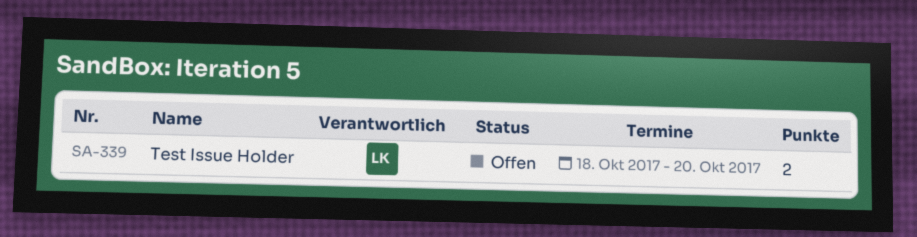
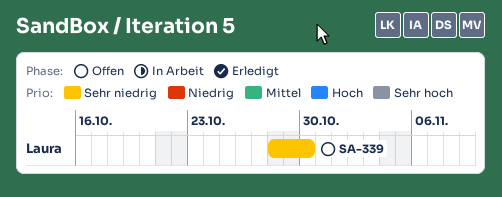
SA-339, start: Oct 18 -> Oct 28
SA-339, due: Oct 20 -> Oct 30

